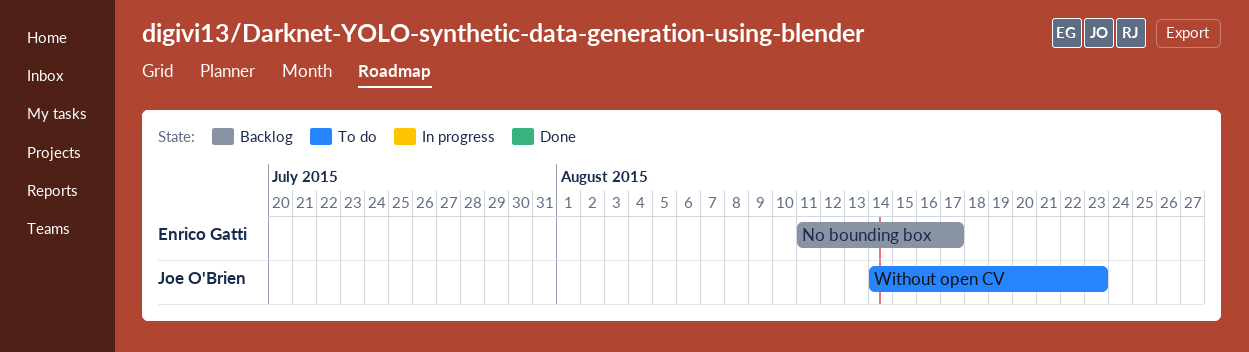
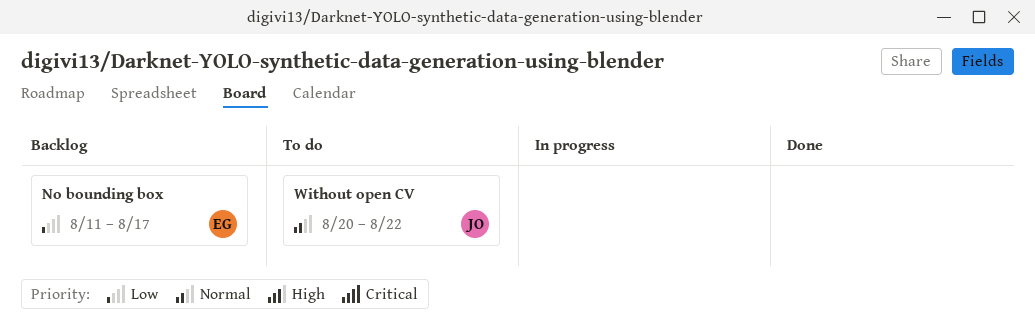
Without open CV, start: Aug 14 -> Aug 20
Without open CV, due: Aug 23 -> Aug 22

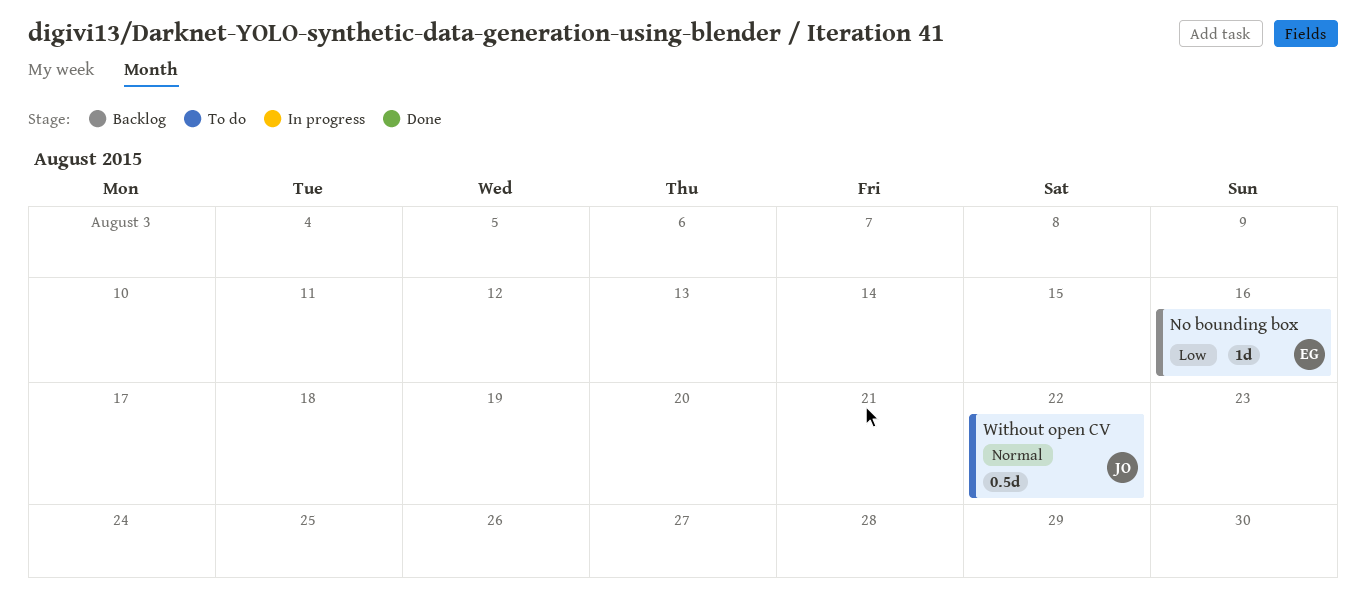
No bounding box, due: Aug 17 -> Aug 16

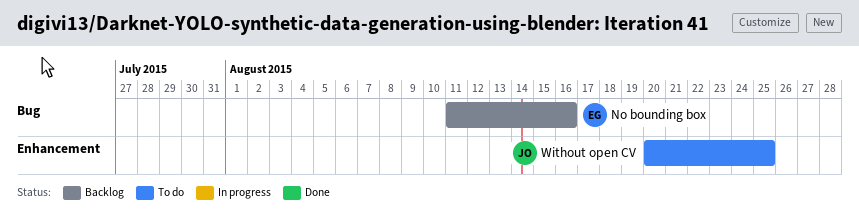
Without open CV, due: Aug 22 -> Aug 25

